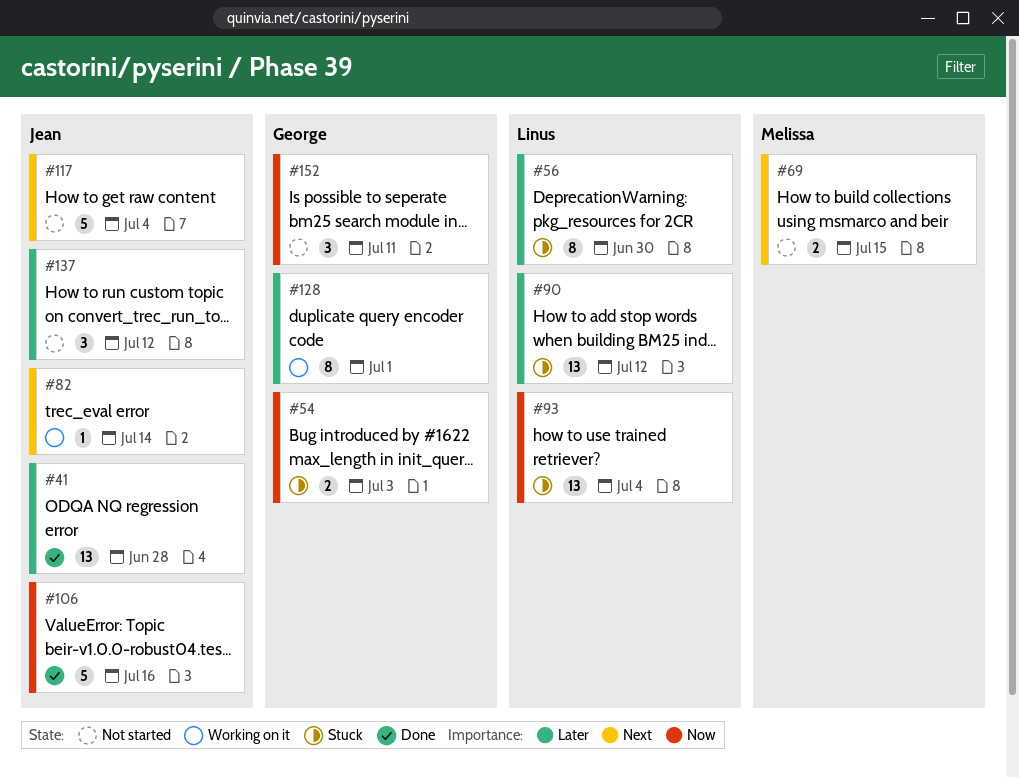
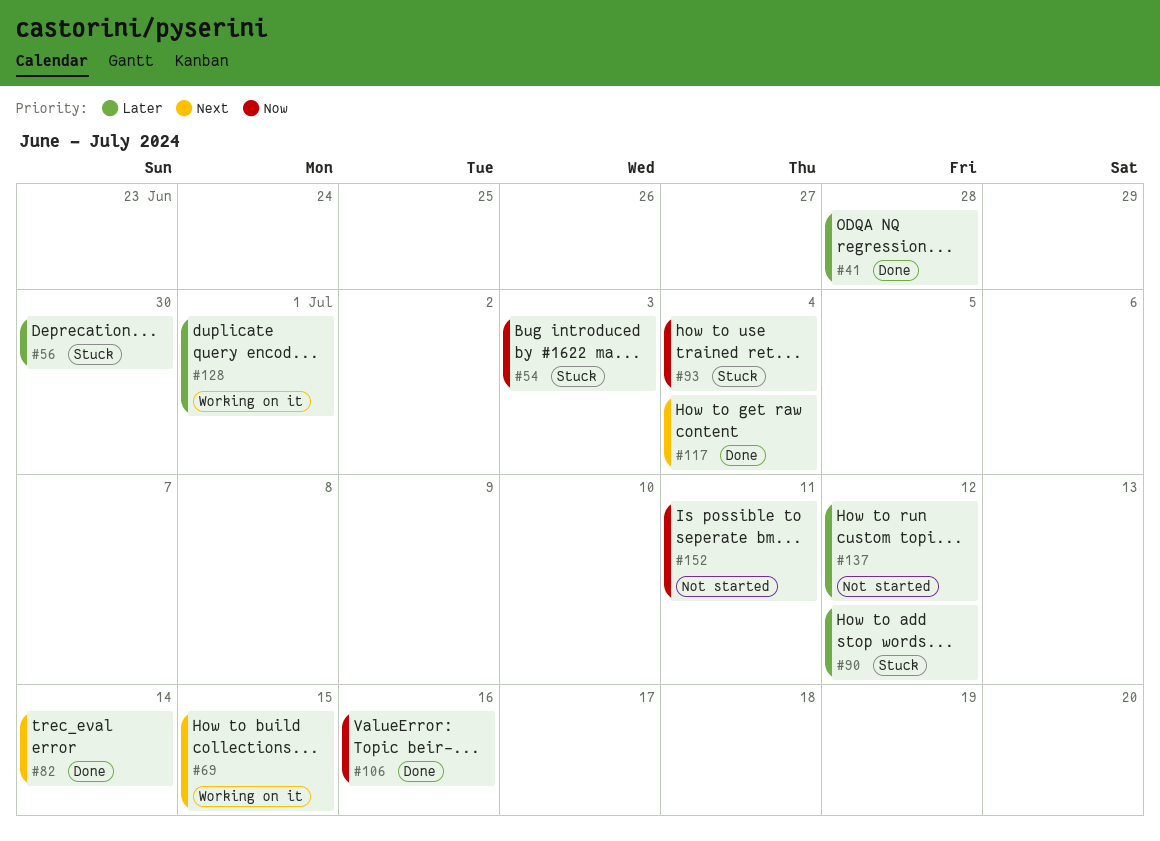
#69, status: Not started -> Working on it
#82, status: Working on it -> Done
#117, status: Not started -> Done

